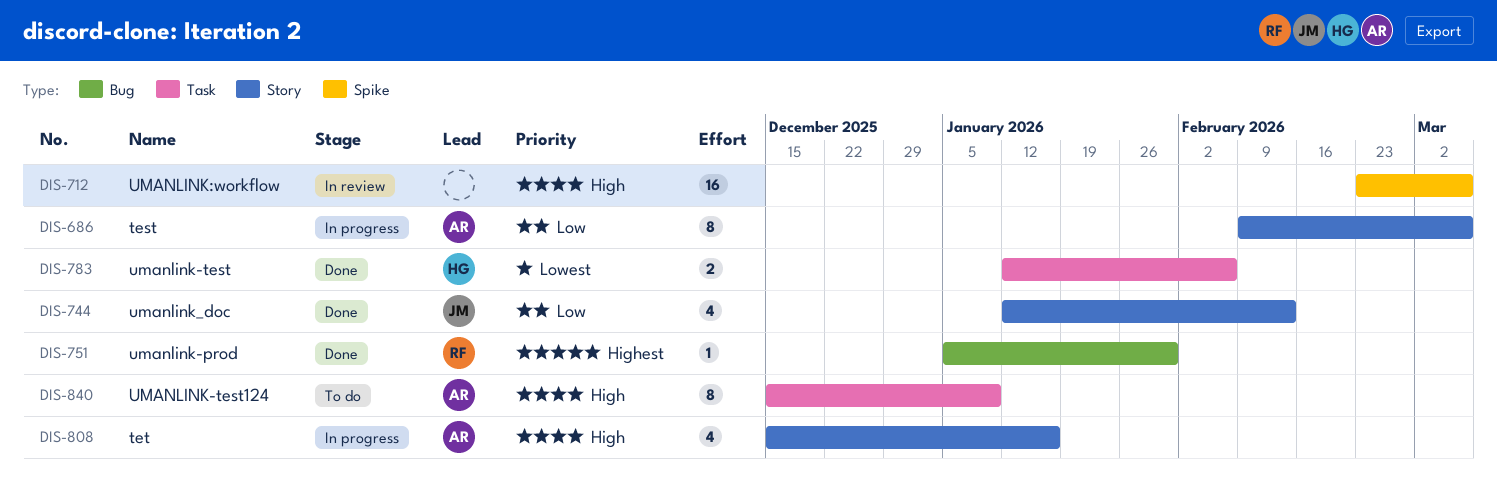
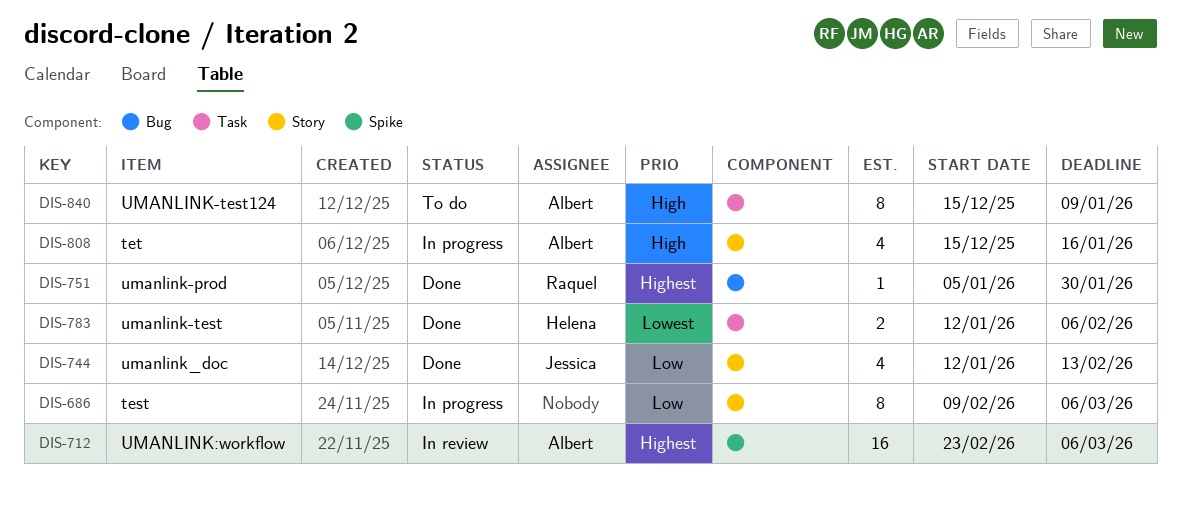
DIS-686, owner: Albert -> none
DIS-712, owner: none -> Albert
DIS-712, priority: High -> Highest

